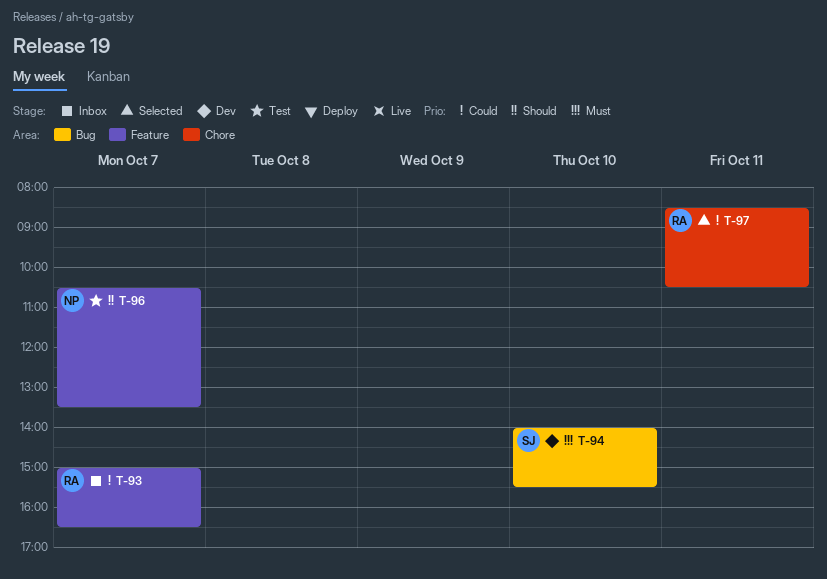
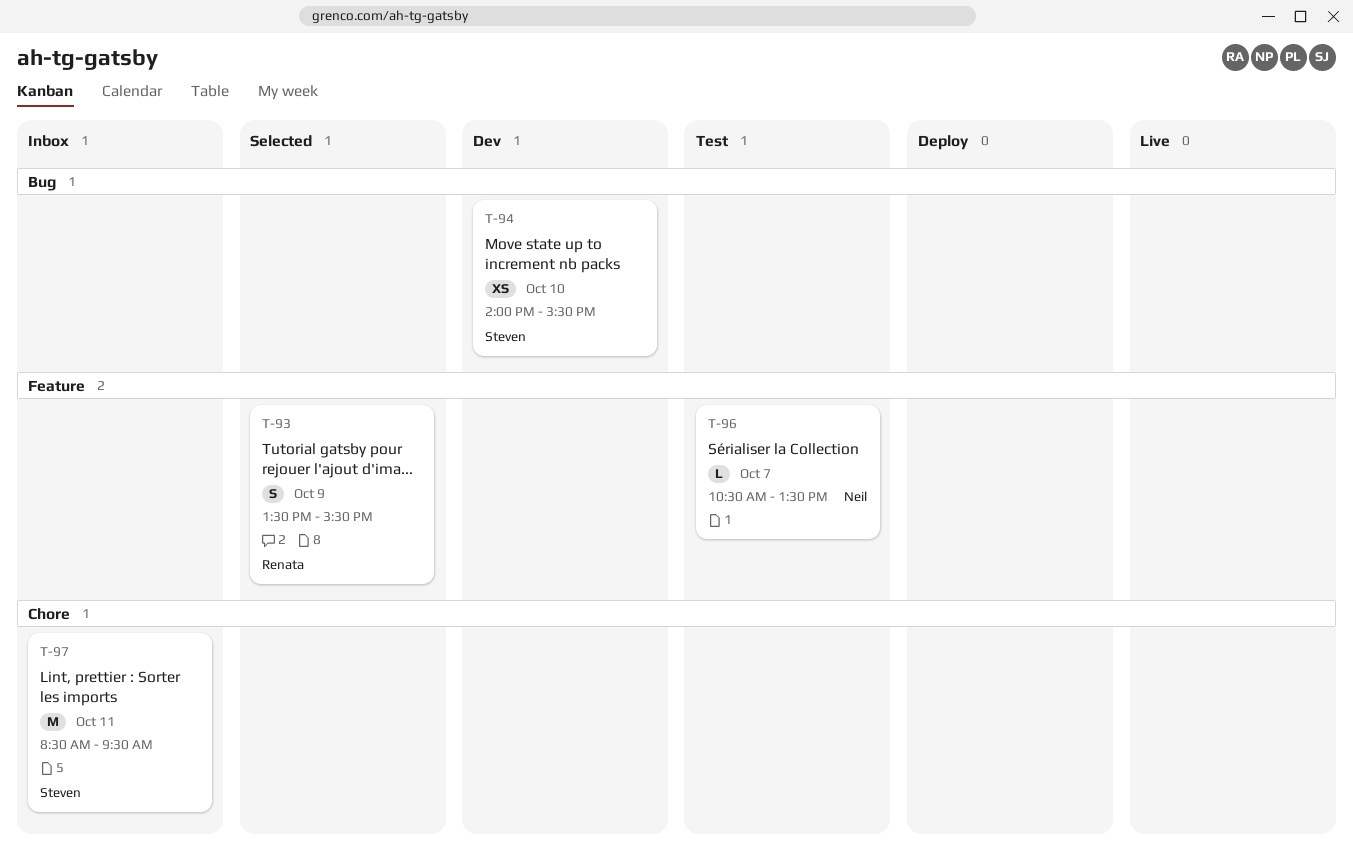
T-93, status: Inbox -> Selected
T-93, day: Oct 7 -> Oct 9
T-93, begins: 15:00 -> 13:30
T-93, ends: 16:30 -> 15:30
T-97, status: Selected -> Inbox
T-97, owner: Renata -> Steven
T-97, ends: 10:30 -> 09:30

